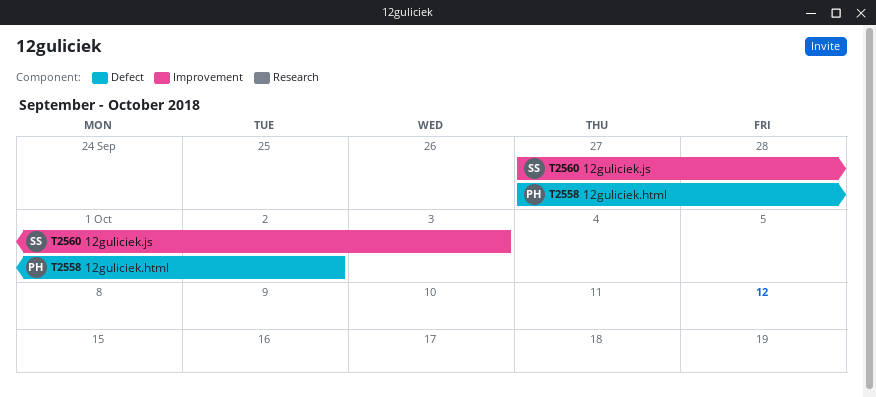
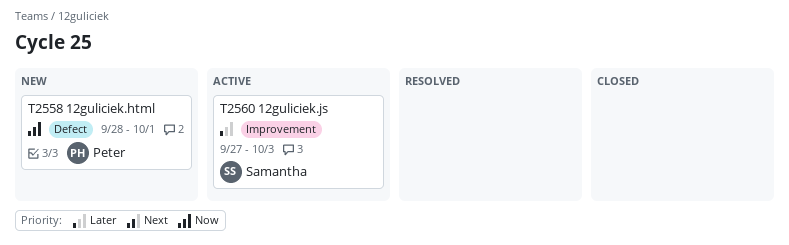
T2558, start: Sep 27 -> Sep 28
T2558, due: Oct 2 -> Oct 1

